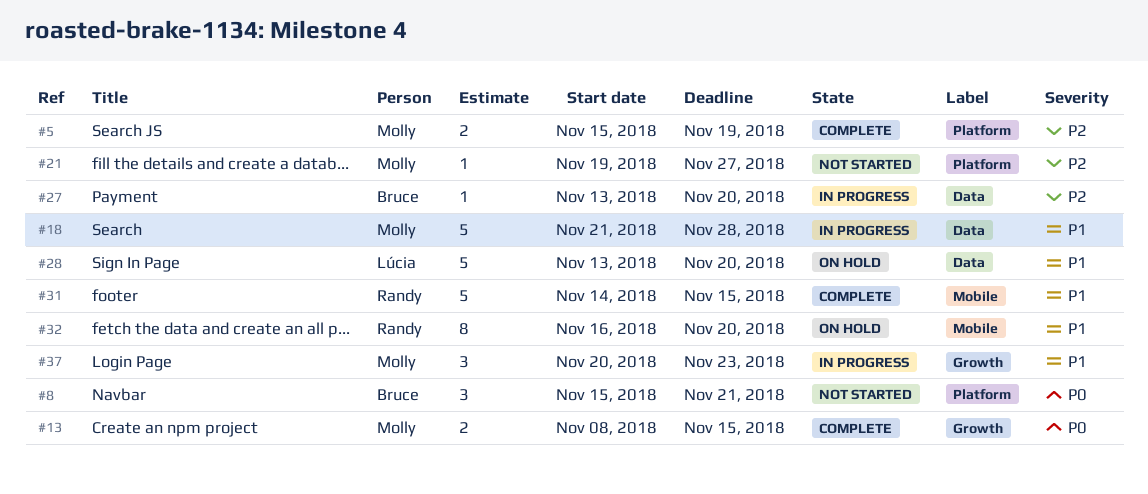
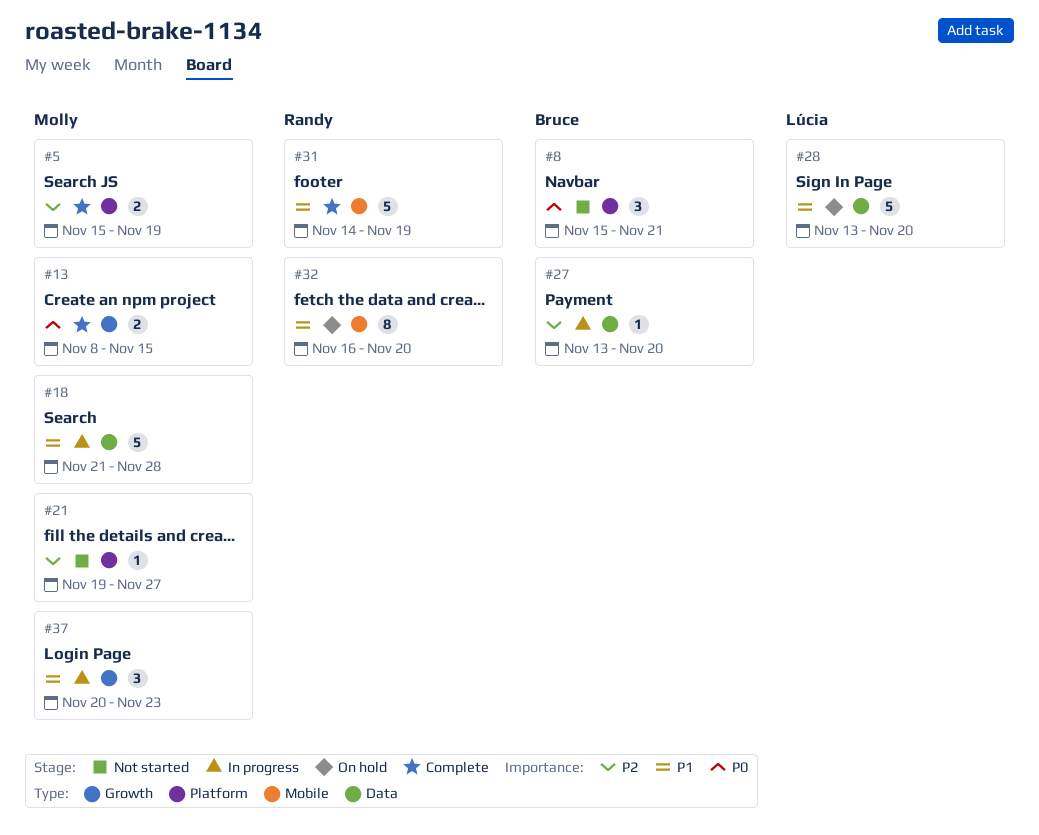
#31, due: Nov 15 -> Nov 19

